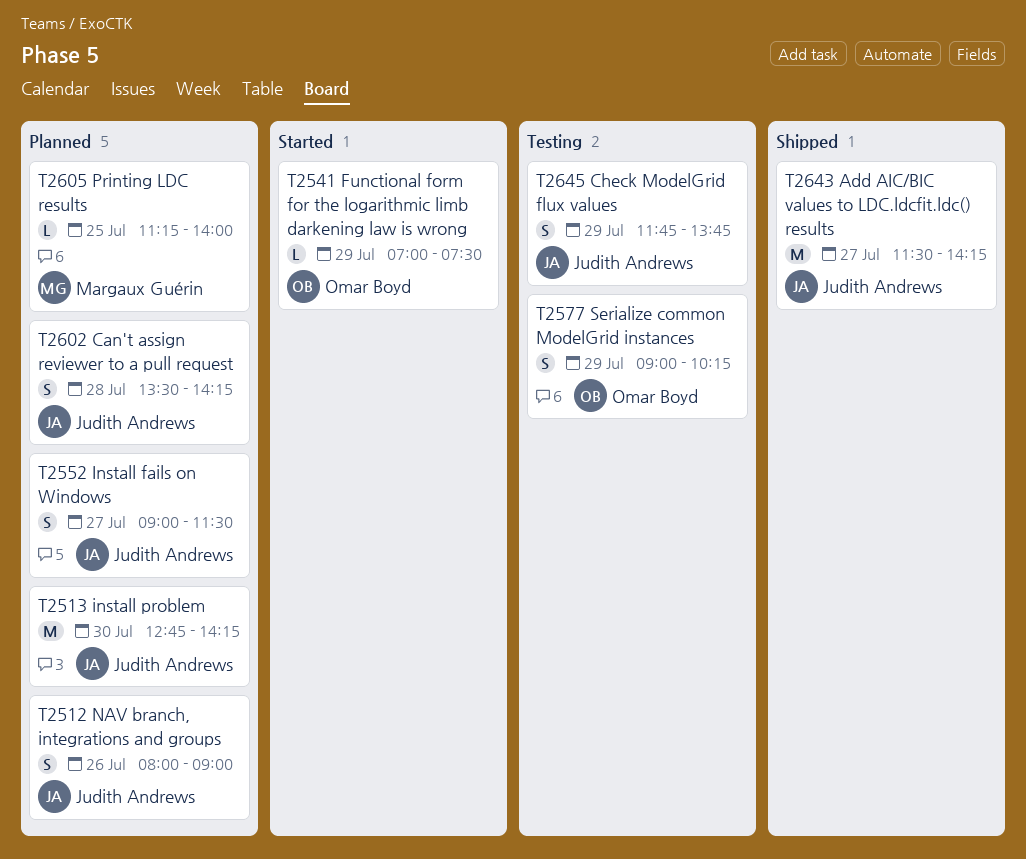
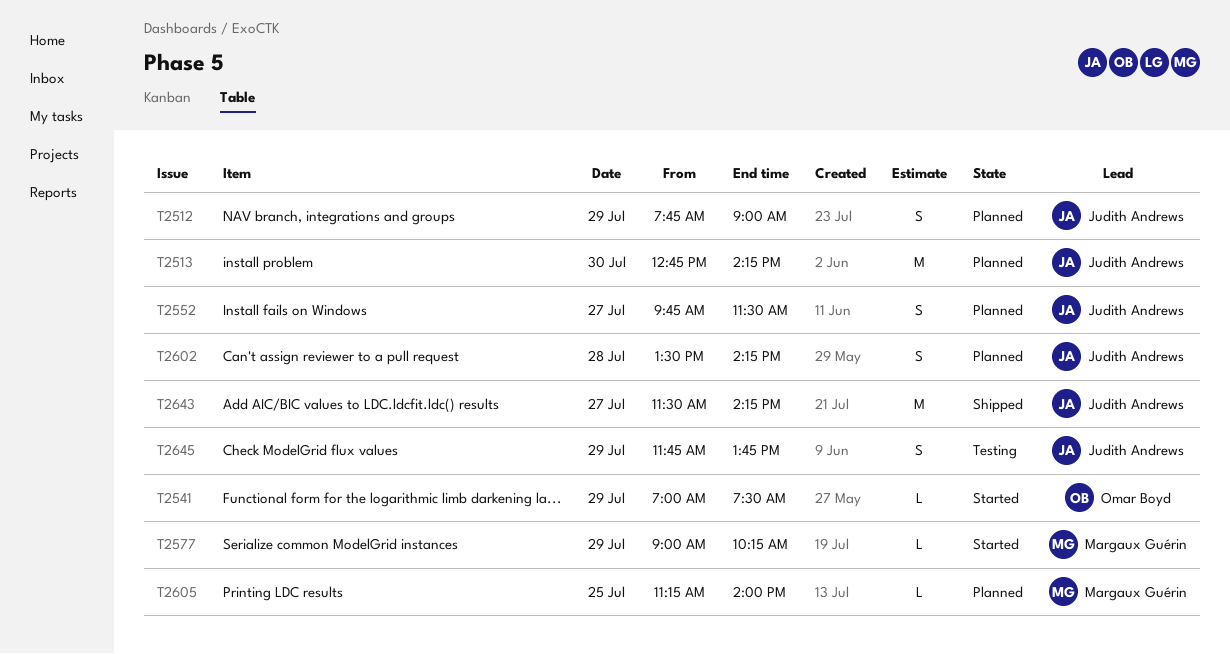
T2512, day: Jul 26 -> Jul 29
T2512, begins: 08:00 -> 07:45
T2552, begins: 09:00 -> 09:45
T2577, status: Testing -> Started
T2577, owner: Omar Boyd -> Margaux Guérin
T2577, estimate: S -> L

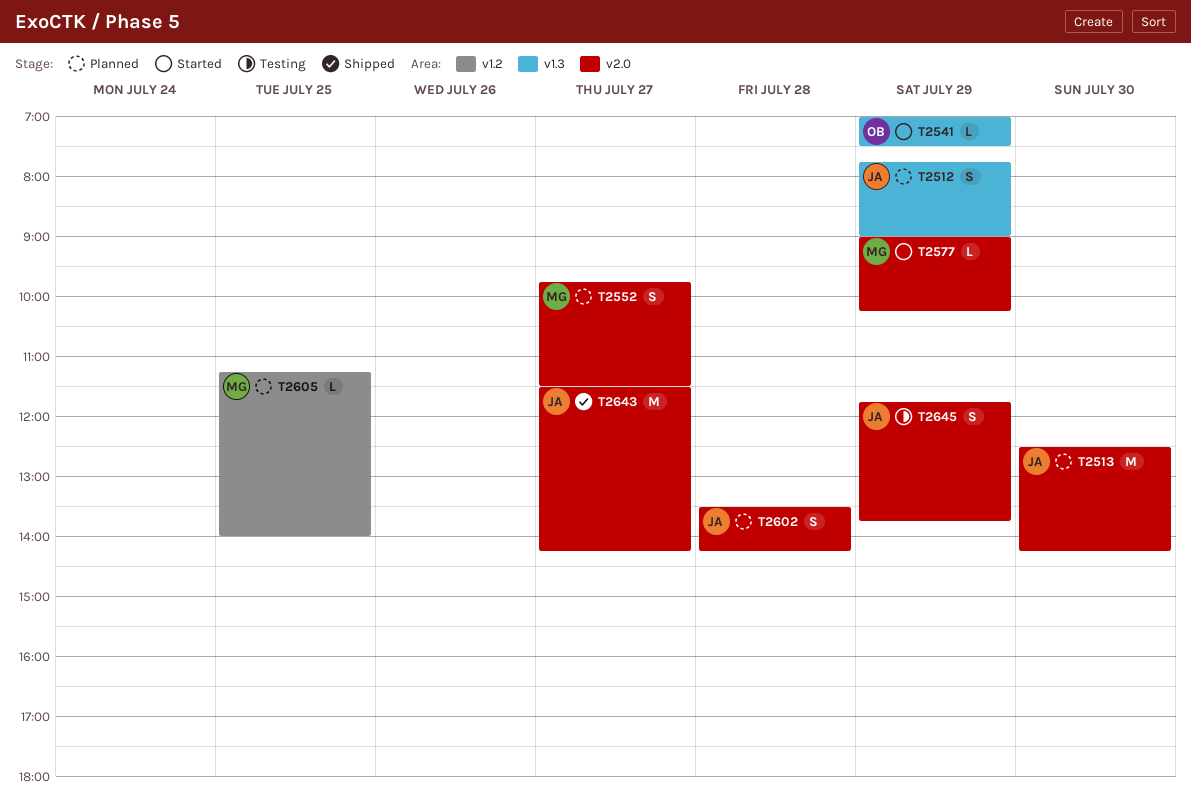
T2513, begins: 12:45 -> 12:30
T2552, owner: Judith Andrews -> Margaux Guérin

